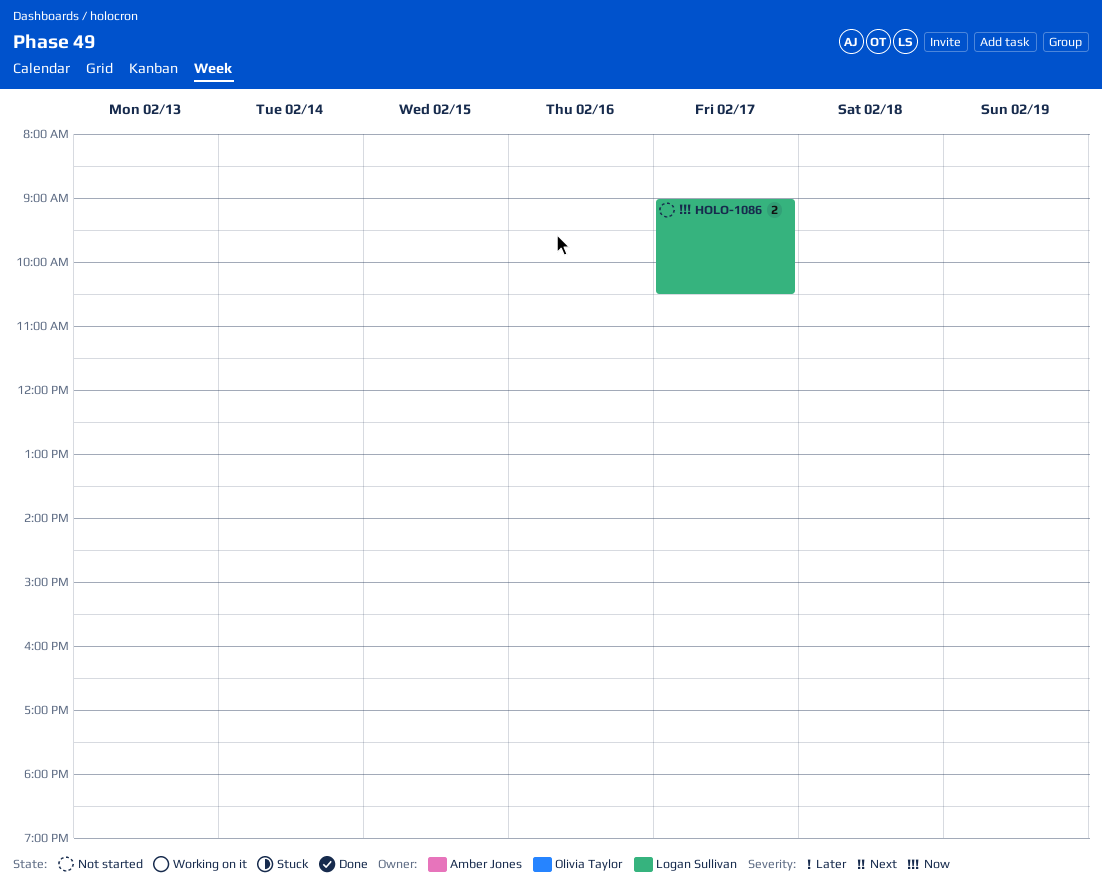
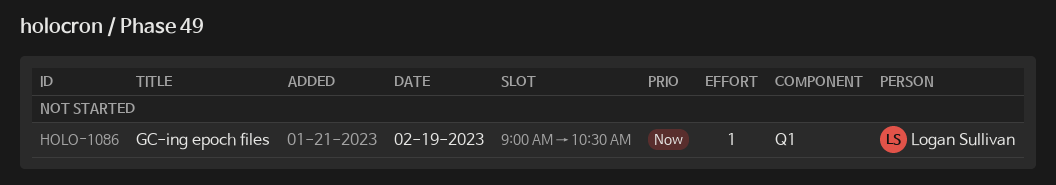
HOLO-1086, estimate: 2 -> 1
HOLO-1086, day: Feb 17 -> Feb 19

